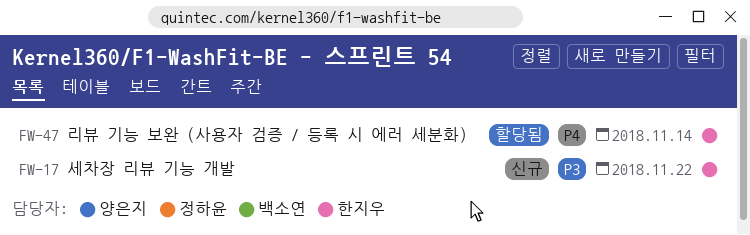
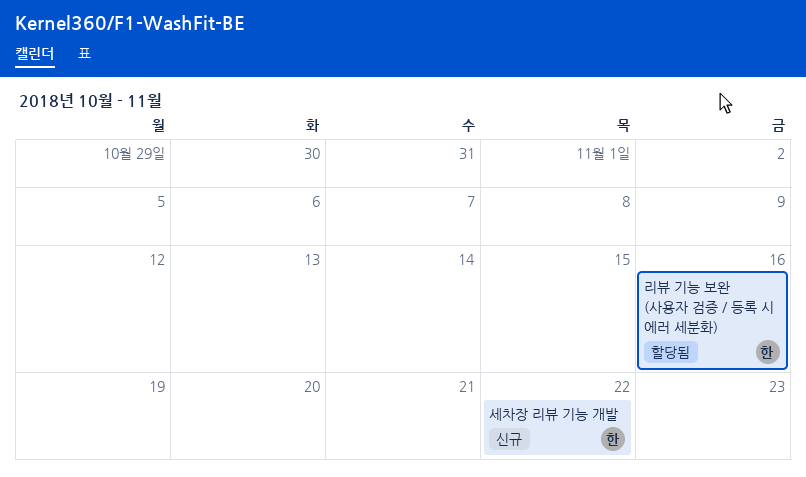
리뷰 기능 보완 (사용자 검증 / 등록 시 에러 세분화), due: Nov 14 -> Nov 16

